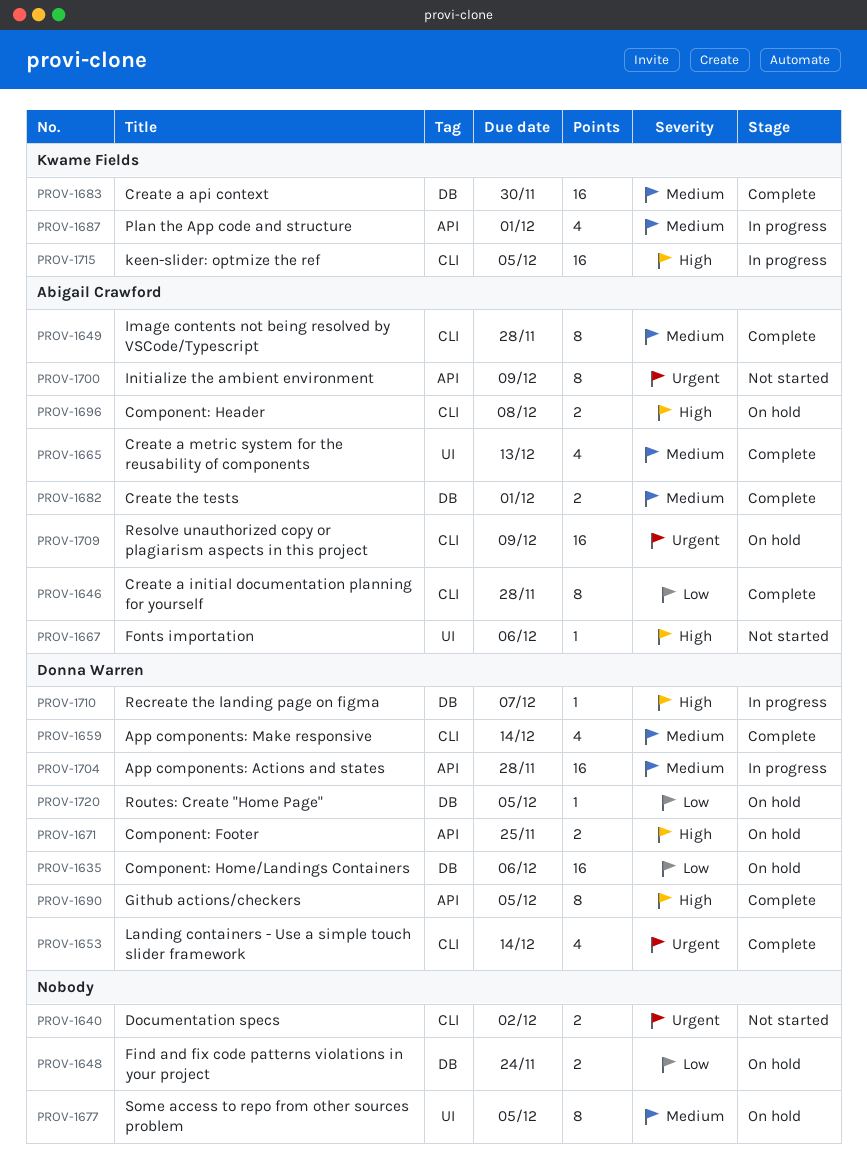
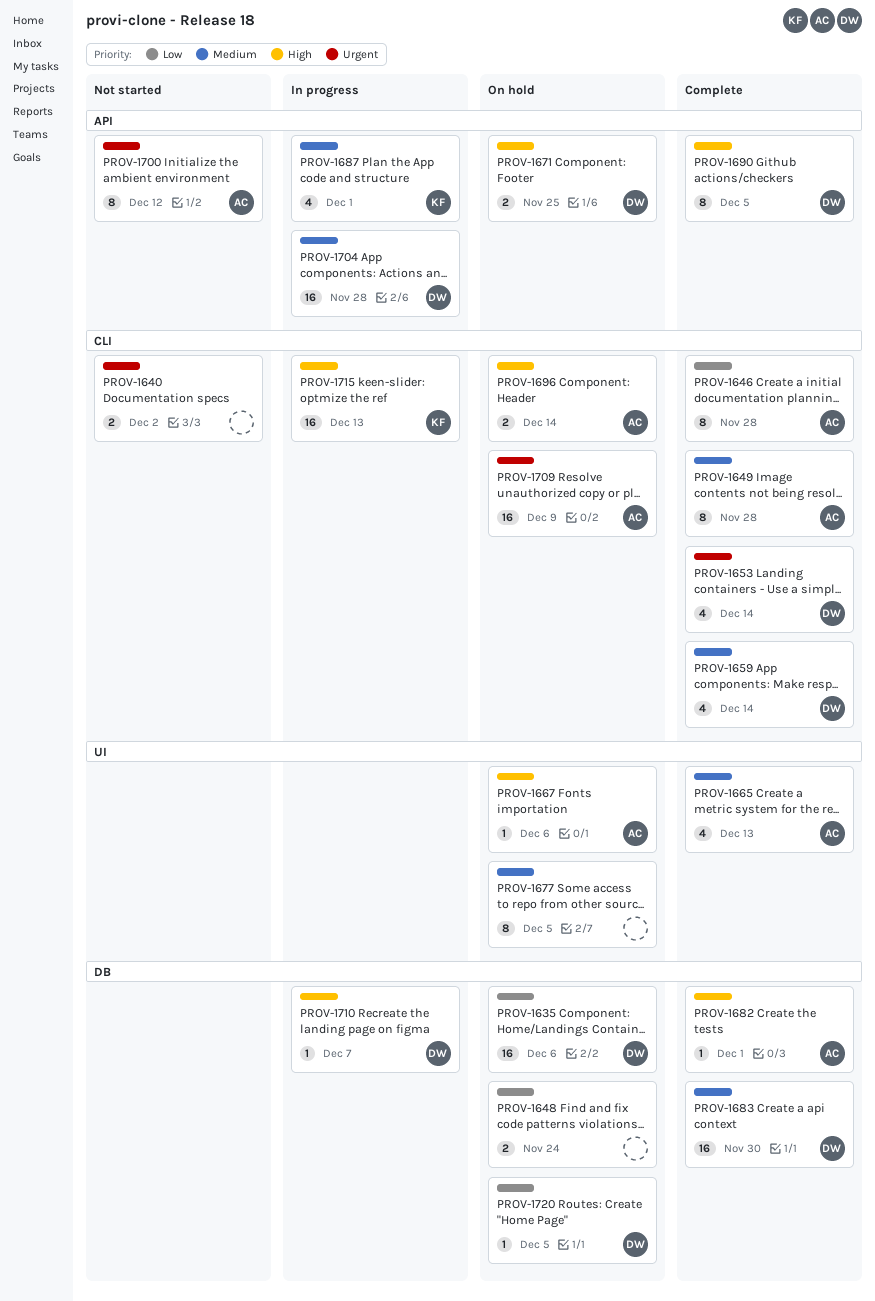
PROV-1667, status: Not started -> On hold
PROV-1682, priority: Medium -> High
PROV-1682, estimate: 2 -> 1
PROV-1683, owner: Kwame Fields -> Donna Warren
PROV-1696, due: Dec 8 -> Dec 14
PROV-1700, due: Dec 9 -> Dec 12
PROV-1715, due: Dec 5 -> Dec 13

